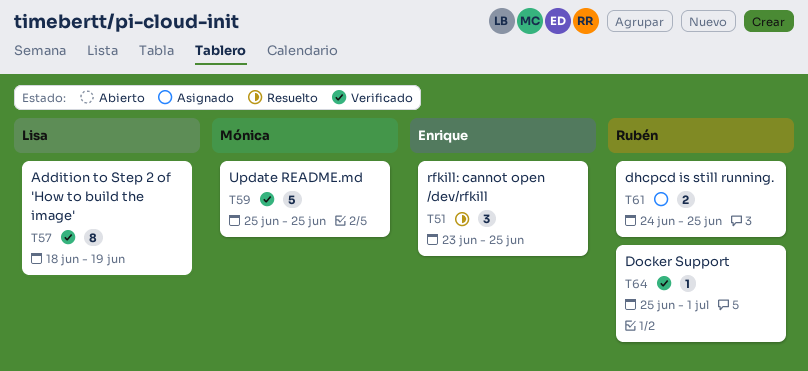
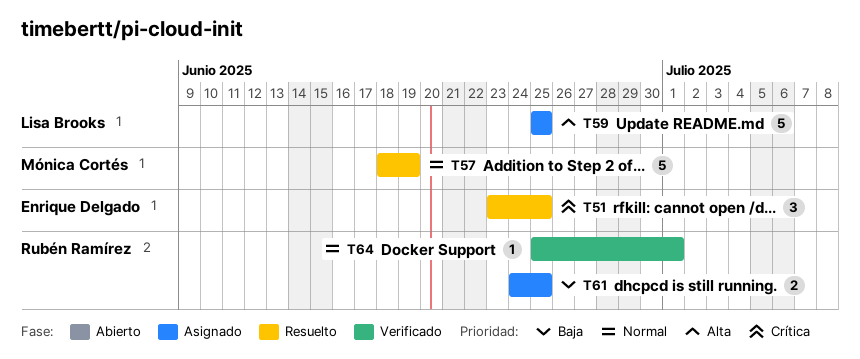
T57, status: Verificado -> Resuelto
T57, owner: Lisa Brooks -> Mónica Cortés
T57, estimate: 8 -> 5
T59, status: Verificado -> Asignado
T59, owner: Mónica Cortés -> Lisa Brooks

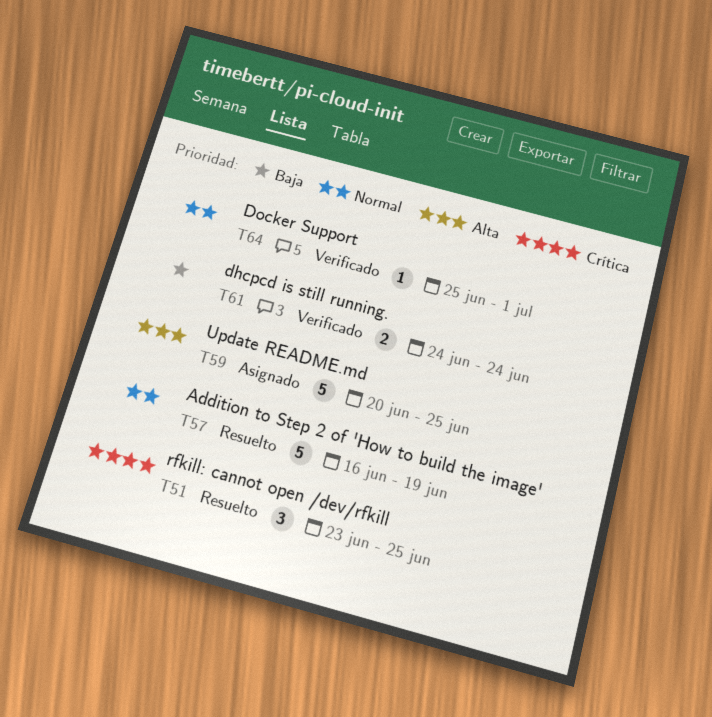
T57, start: Jun 18 -> Jun 16
T59, start: Jun 25 -> Jun 20
T61, status: Asignado -> Verificado
T61, due: Jun 25 -> Jun 24

